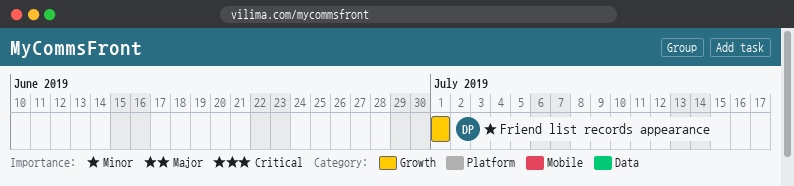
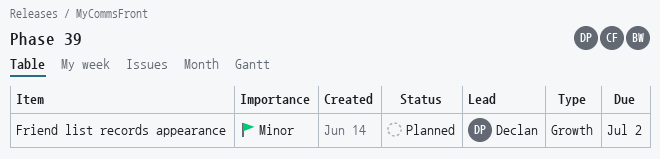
Friend list records appearance, due: Jul 1 -> Jul 2

